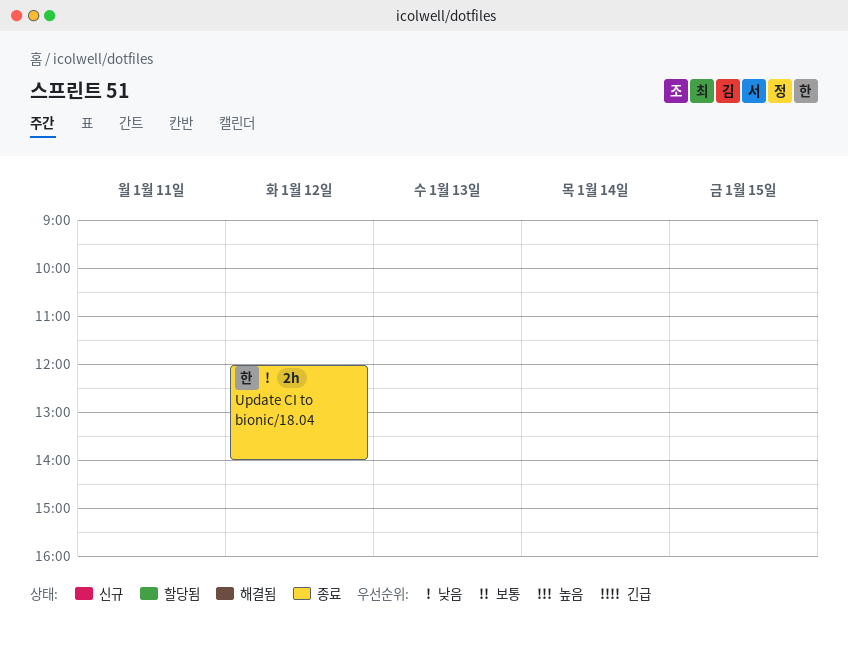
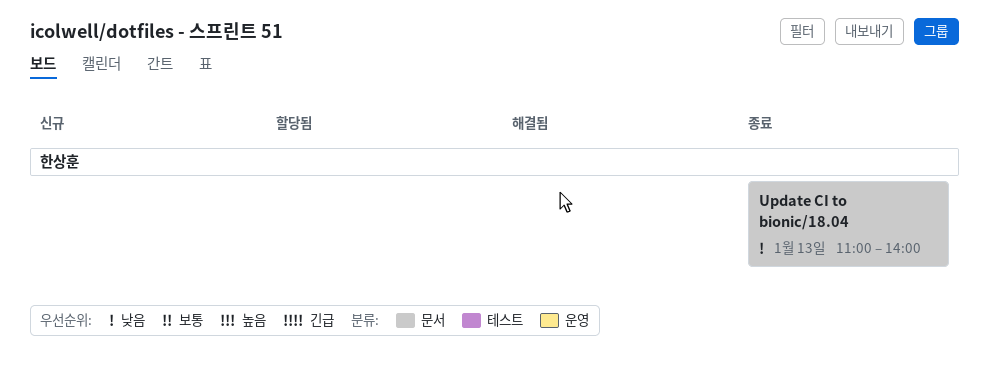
Update CI to bionic/18.04, day: Jan 12 -> Jan 13
Update CI to bionic/18.04, begins: 12:00 -> 11:00

